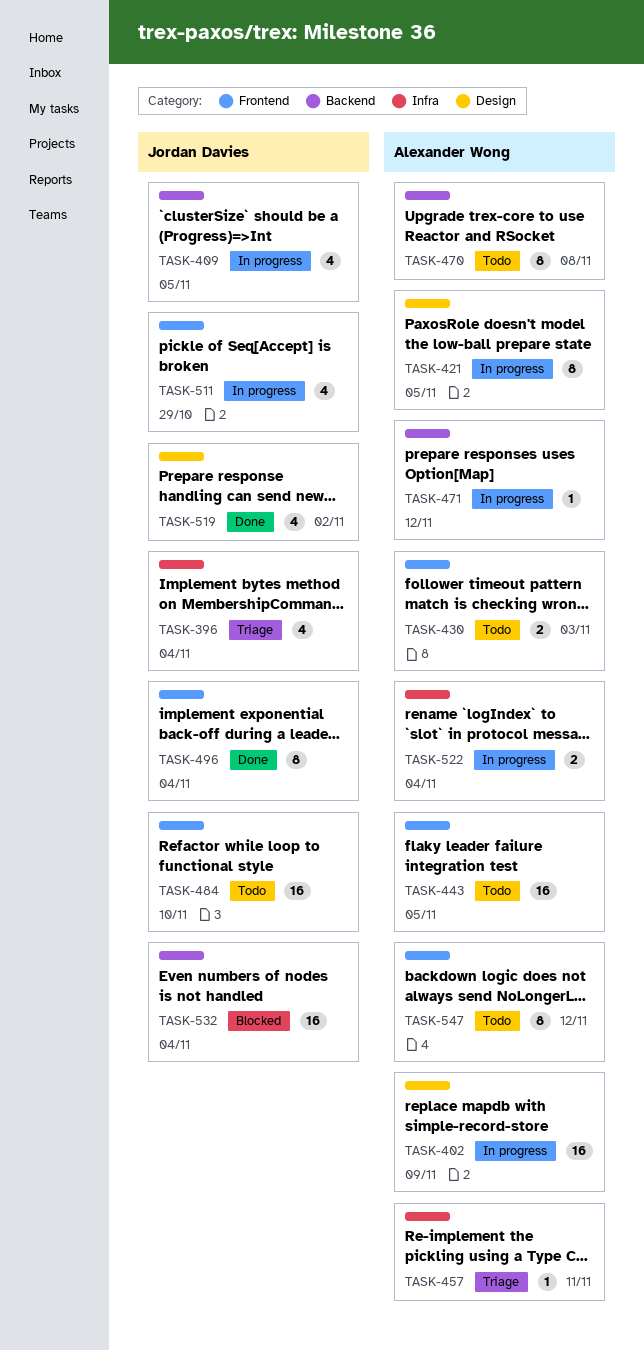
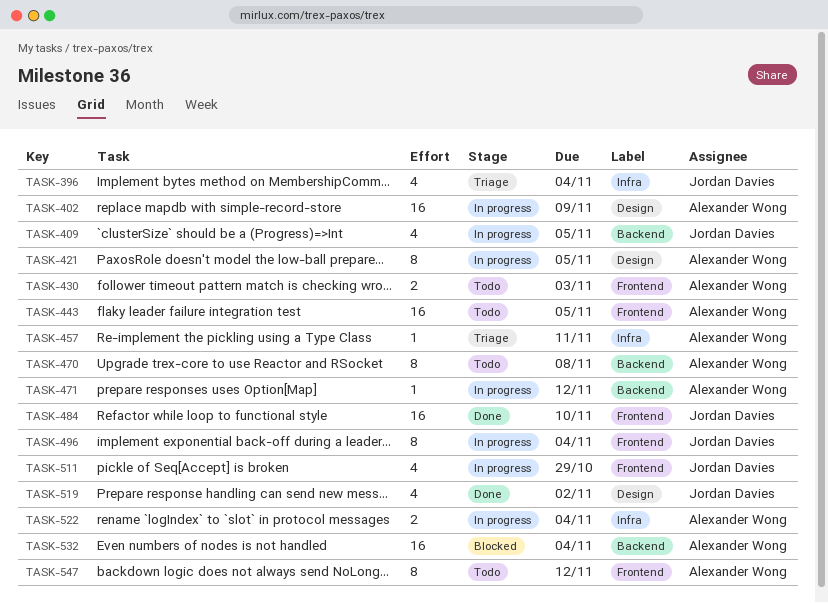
TASK-484, status: Todo -> Done
TASK-496, status: Done -> In progress
TASK-532, owner: Jordan Davies -> Alexander Wong

